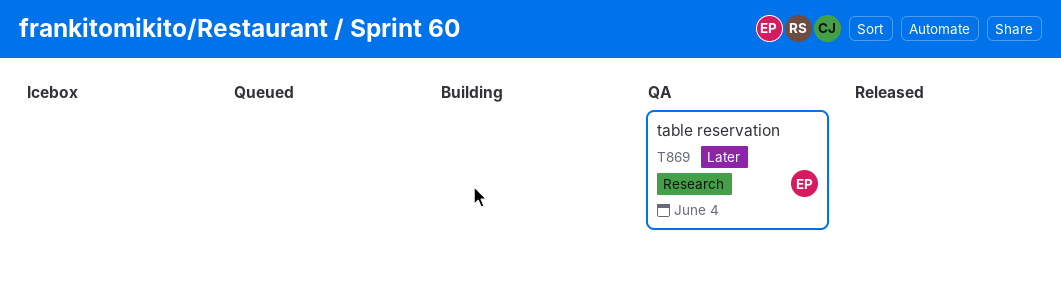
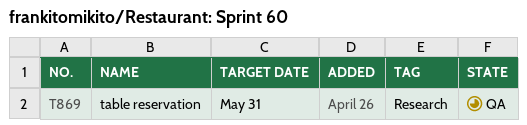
T869, due: Jun 4 -> May 31

